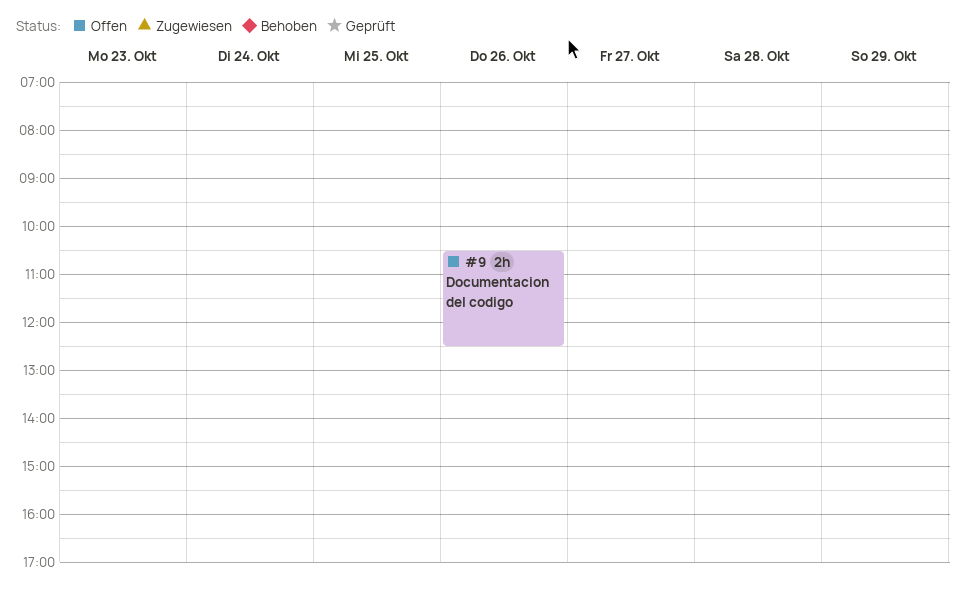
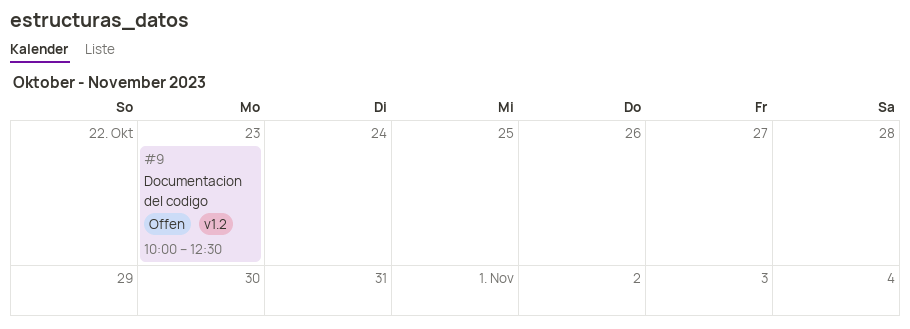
#9, day: Oct 26 -> Oct 23
#9, begins: 10:30 -> 10:00

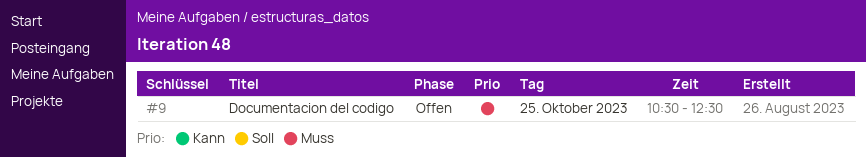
#9, day: Oct 23 -> Oct 25
#9, begins: 10:00 -> 10:30

